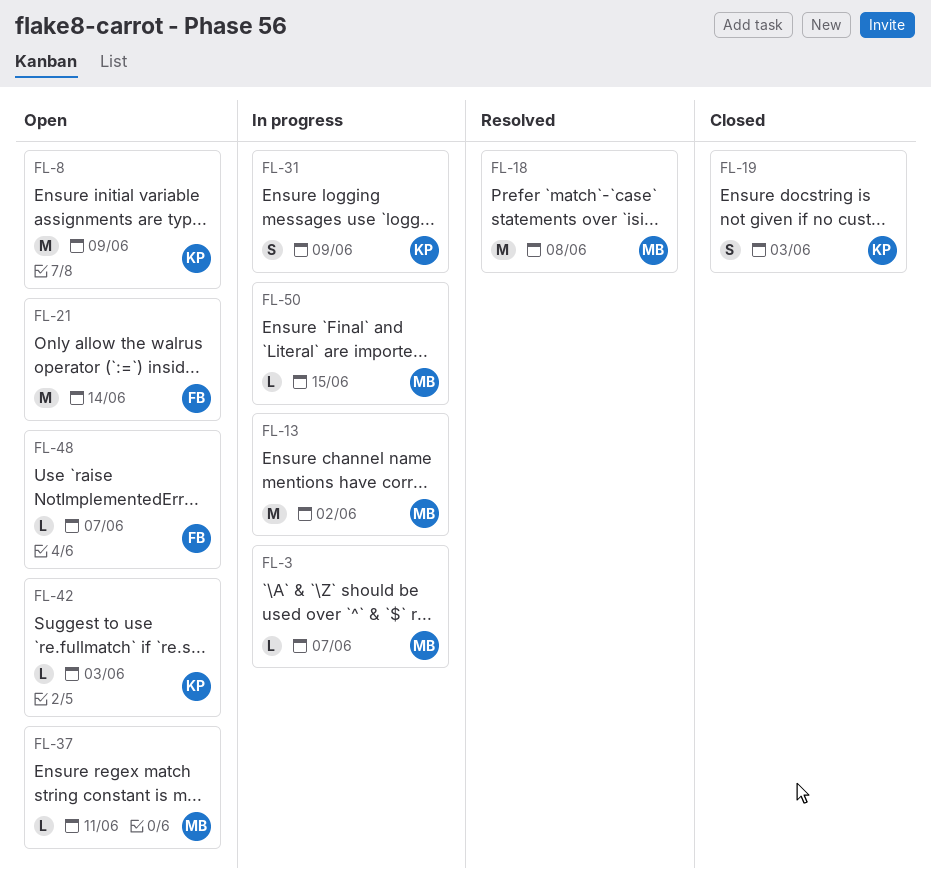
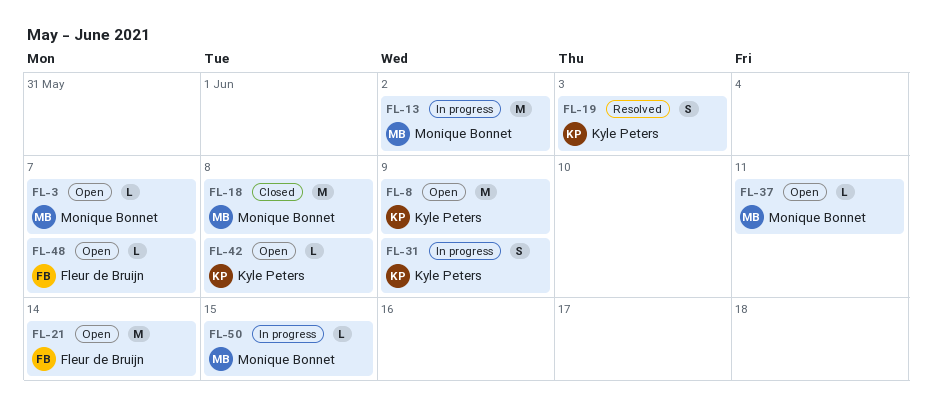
FL-3, status: In progress -> Open
FL-18, status: Resolved -> Closed
FL-19, status: Closed -> Resolved
FL-42, due: Jun 3 -> Jun 8

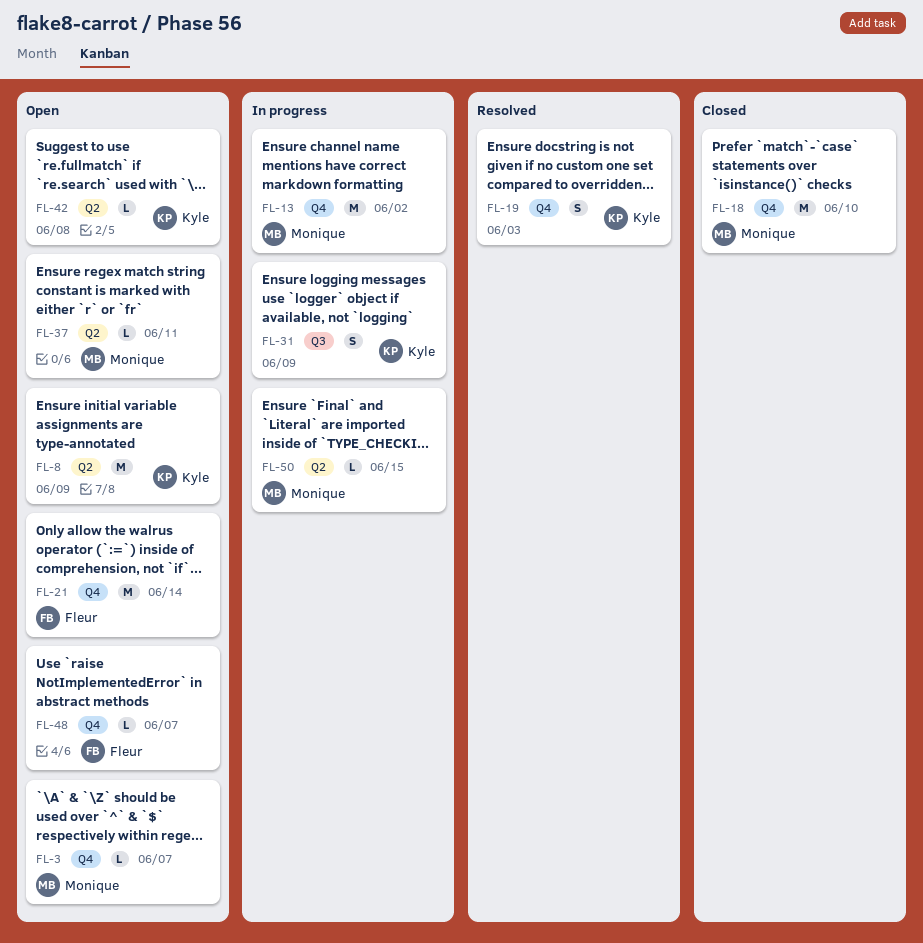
FL-18, due: Jun 8 -> Jun 10

